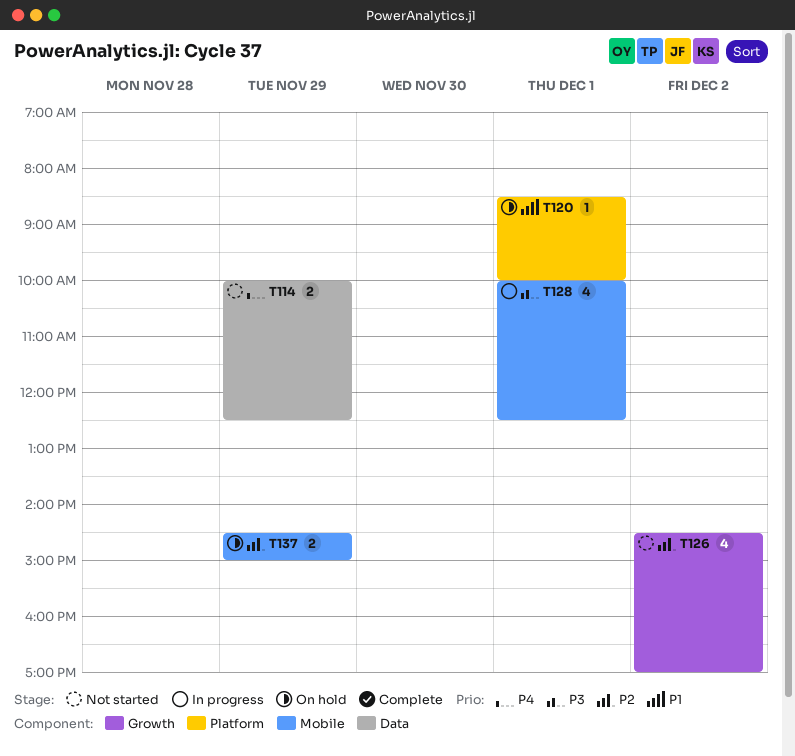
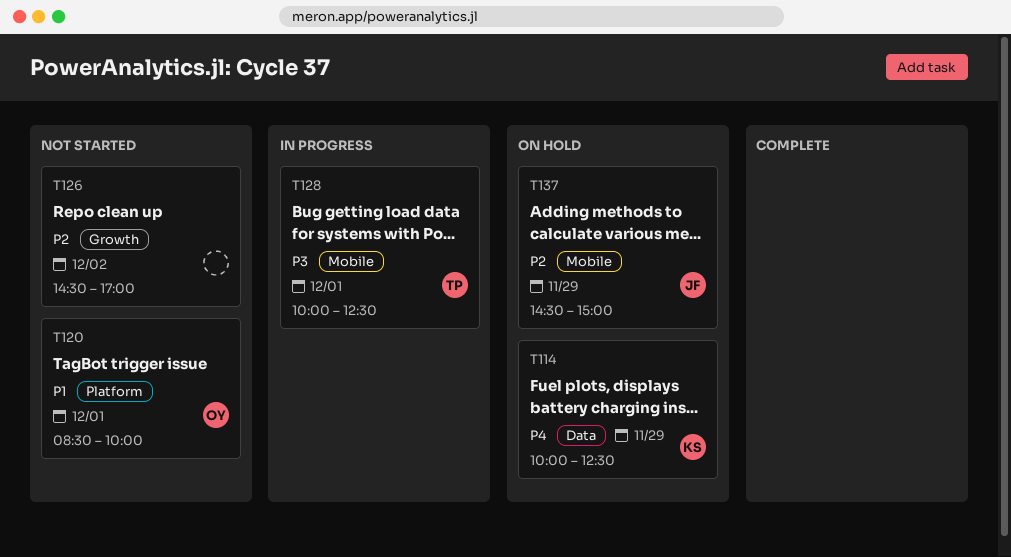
T114, status: Not started -> On hold
T120, status: On hold -> Not started

